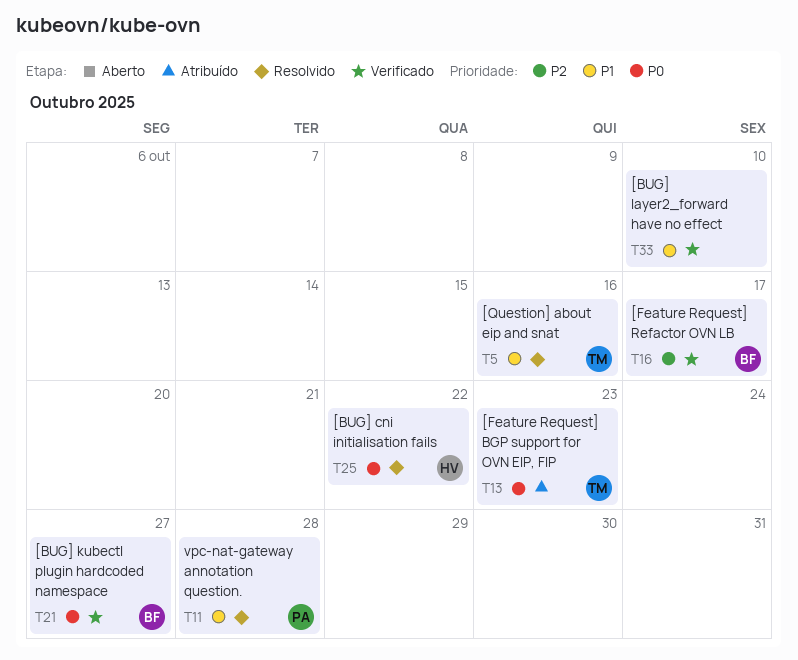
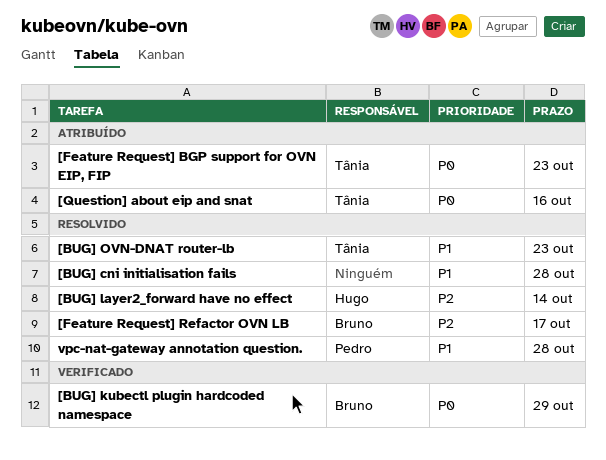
[BUG] cni initialisation fails, owner: Hugo -> none
[BUG] cni initialisation fails, priority: P0 -> P1
[BUG] cni initialisation fails, due: Oct 22 -> Oct 28
[BUG] kubectl plugin hardcoded namespace, due: Oct 27 -> Oct 29
[BUG] layer2_forward have no effect, status: Verificado -> Resolvido
[BUG] layer2_forward have no effect, owner: none -> Hugo
[BUG] layer2_forward have no effect, priority: P1 -> P2
[BUG] layer2_forward have no effect, due: Oct 10 -> Oct 14
[BUG] OVN-DNAT router-lb: none -> present
[Feature Request] Refactor OVN LB, status: Verificado -> Resolvido
[Question] about eip and snat, status: Resolvido -> Atribuído
[Question] about eip and snat, priority: P1 -> P0

